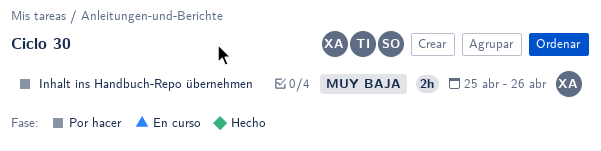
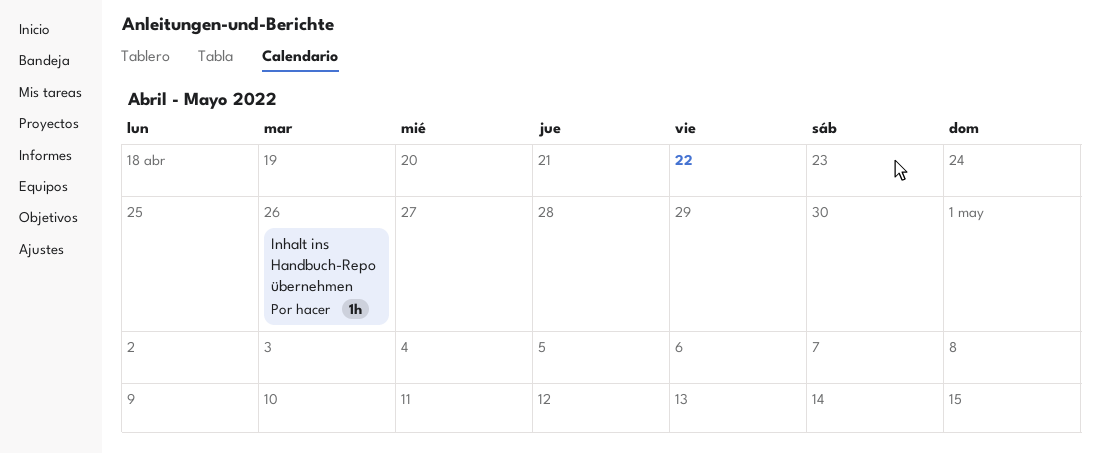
Inhalt ins Handbuch-Repo übernehmen, estimate: 2h -> 1h

